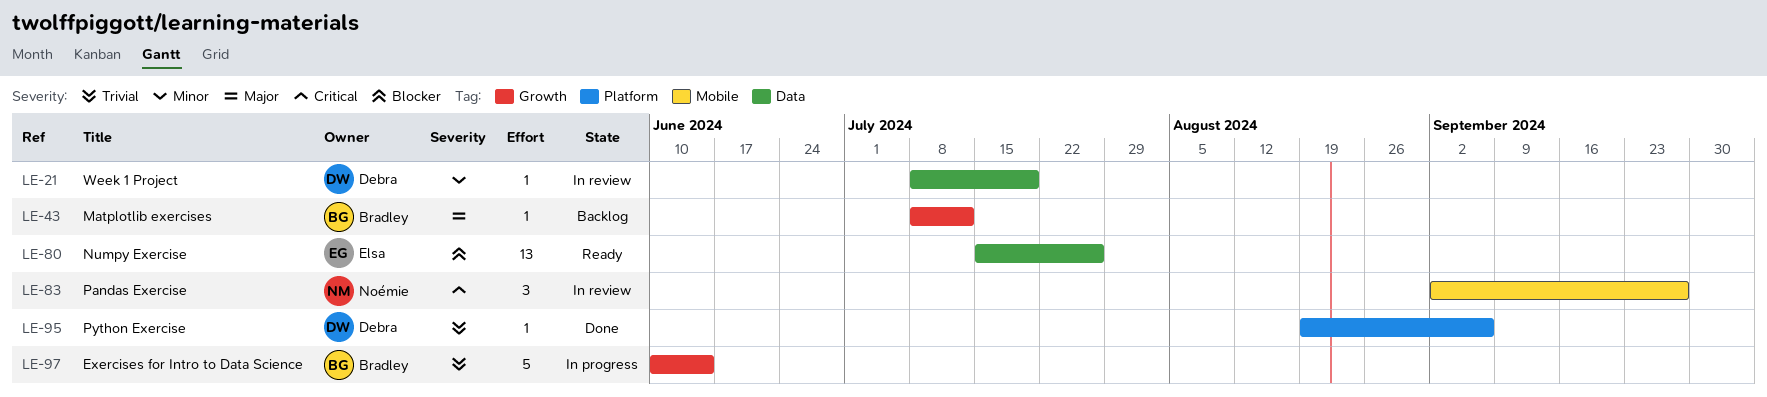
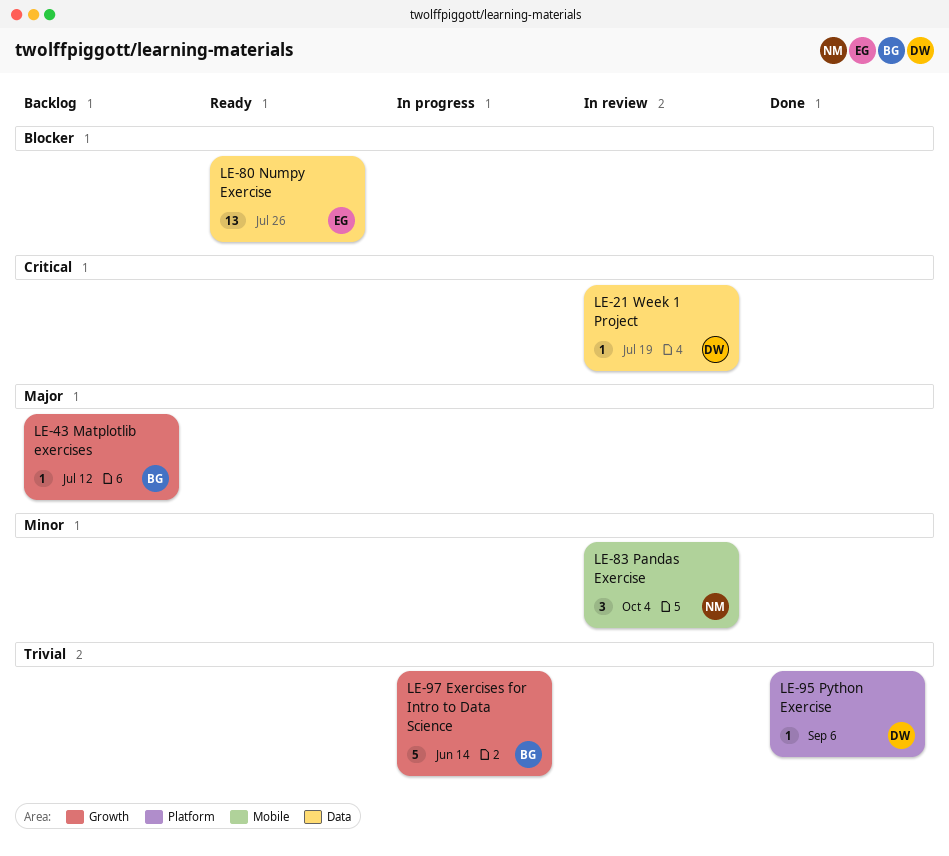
LE-21, priority: Minor -> Critical
LE-83, priority: Critical -> Minor
LE-83, due: Sep 27 -> Oct 4

